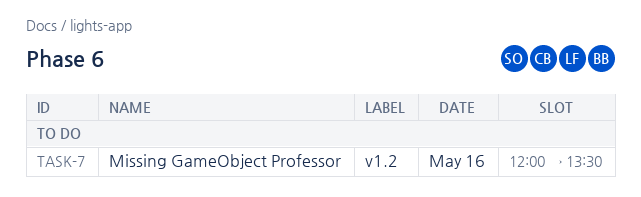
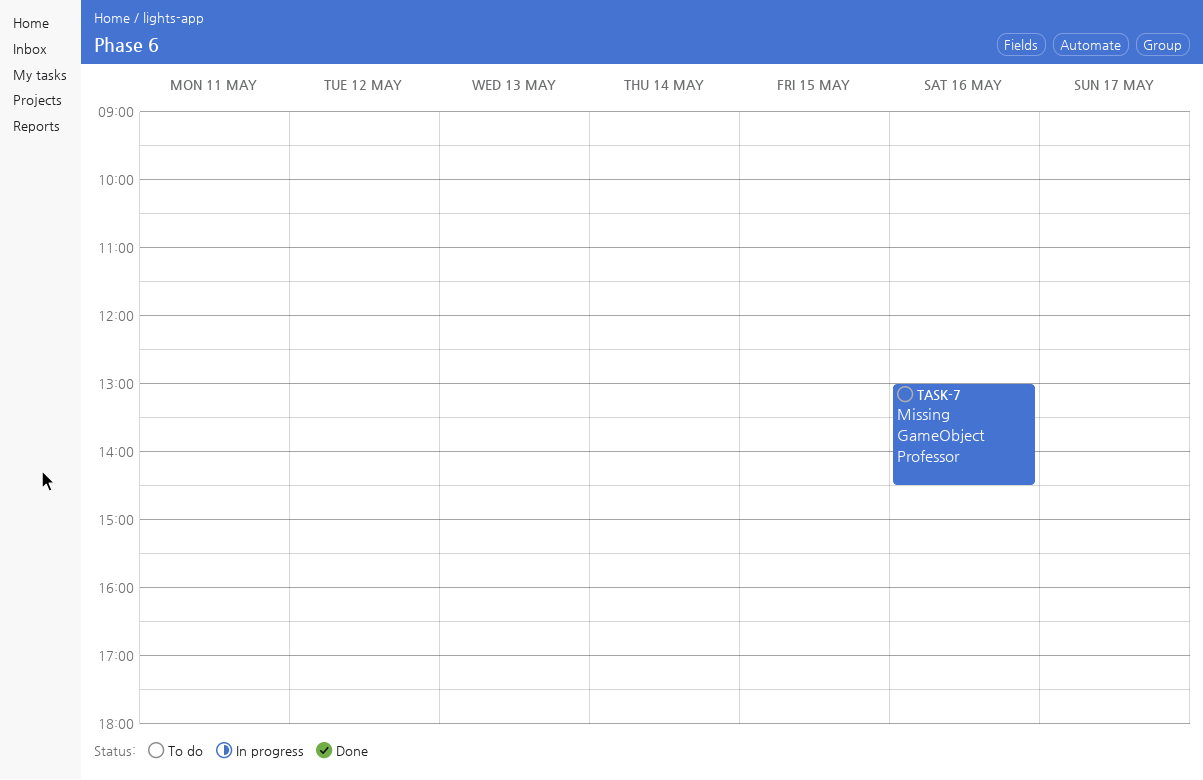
TASK-7, begins: 12:00 -> 13:00
TASK-7, ends: 13:30 -> 14:30

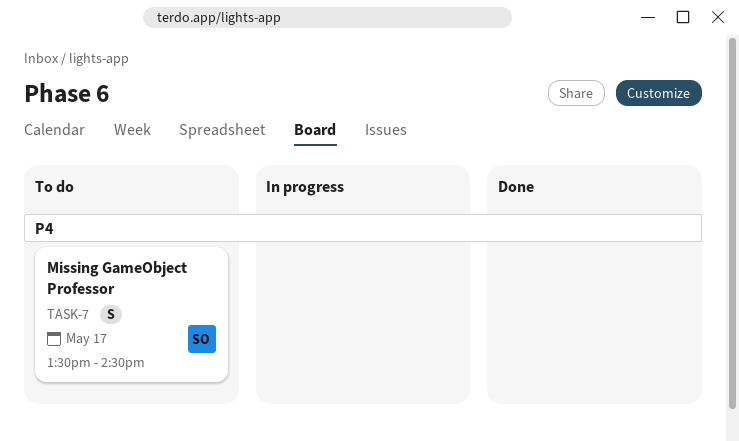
TASK-7, day: May 16 -> May 17
TASK-7, begins: 13:00 -> 13:30

